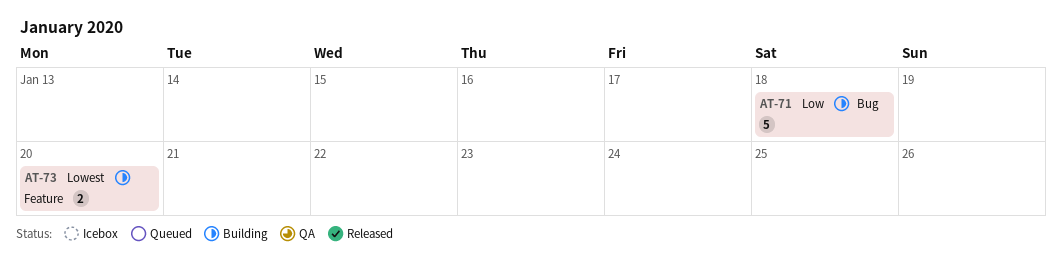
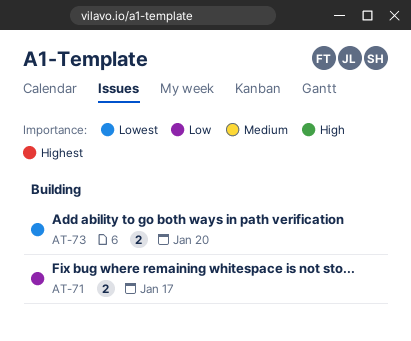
AT-71, estimate: 5 -> 2
AT-71, due: Jan 18 -> Jan 17

